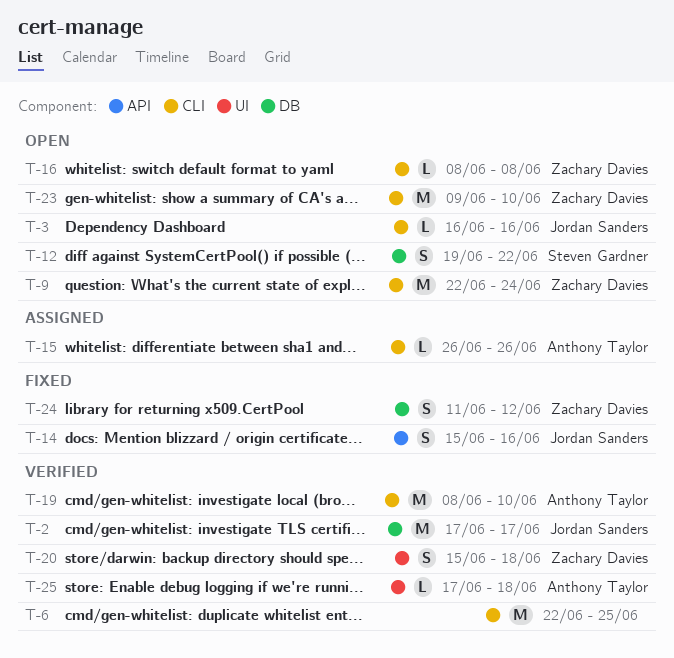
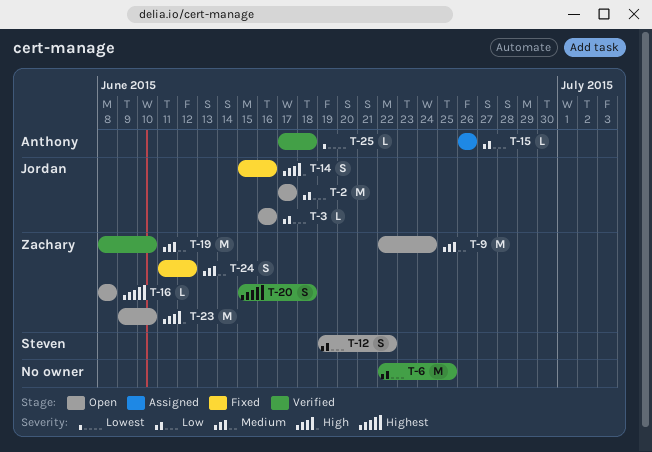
T-2, status: Verified -> Open
T-19, owner: Anthony Taylor -> Zachary Davies

